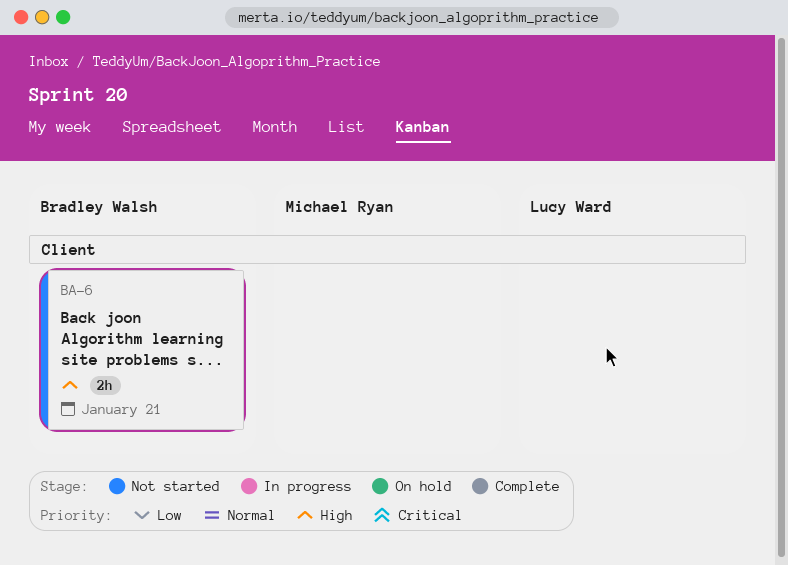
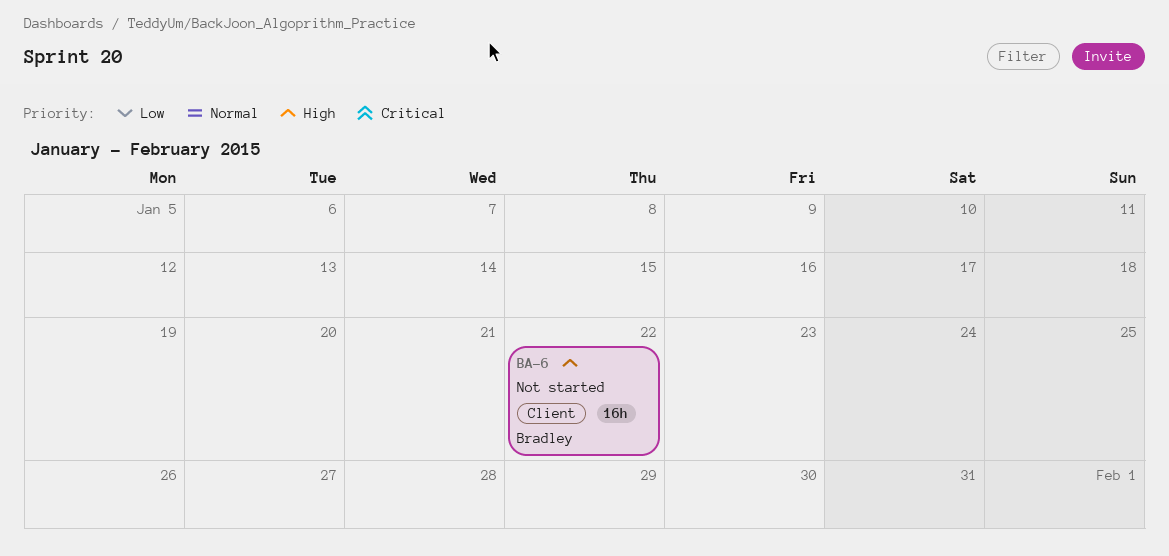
BA-6, estimate: 2h -> 16h
BA-6, due: Jan 21 -> Jan 22

